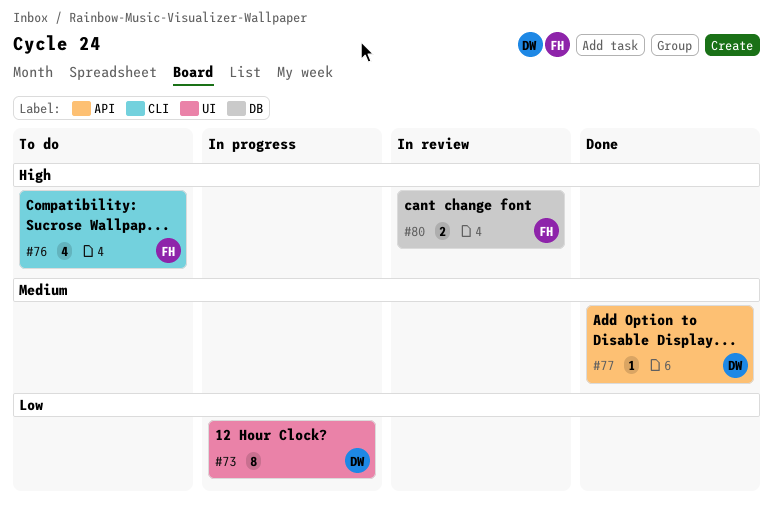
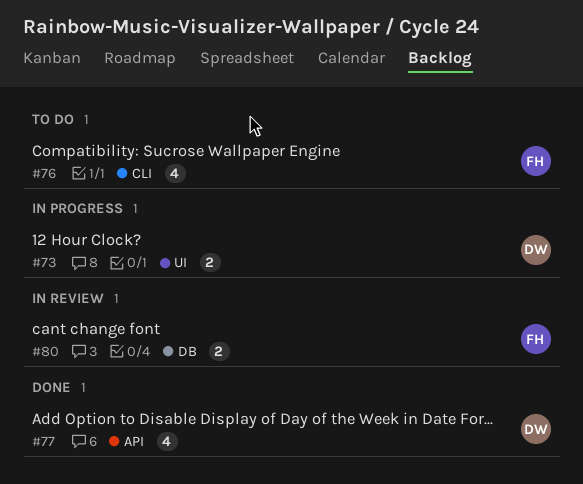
#73, estimate: 8 -> 2
#77, estimate: 1 -> 4

